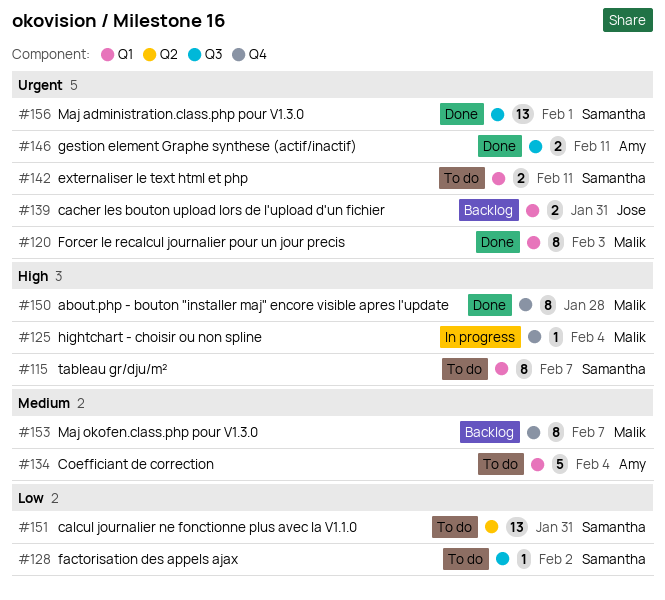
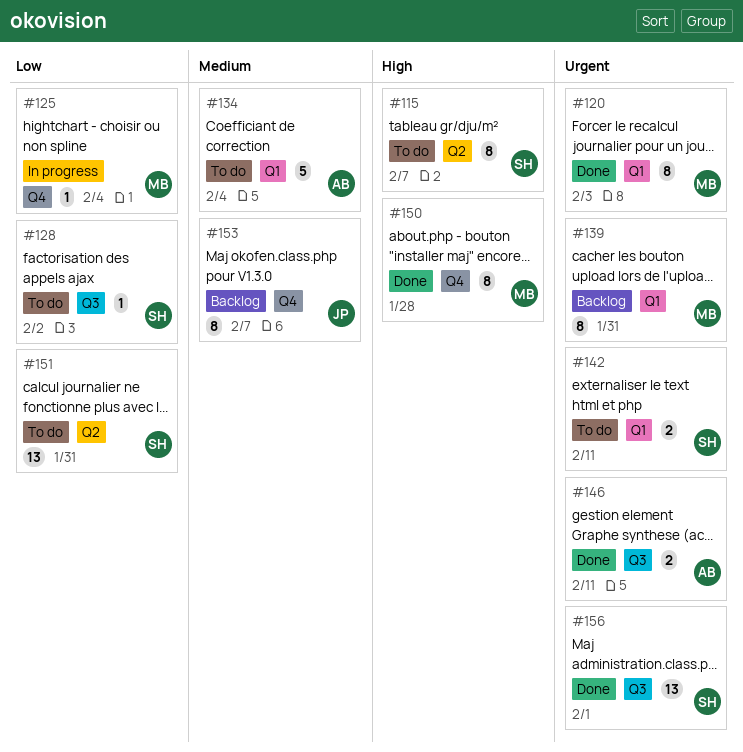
#115, label: Q1 -> Q2
#125, priority: High -> Low
#139, owner: Jose -> Malik
#139, estimate: 2 -> 8
#153, owner: Malik -> Jose

